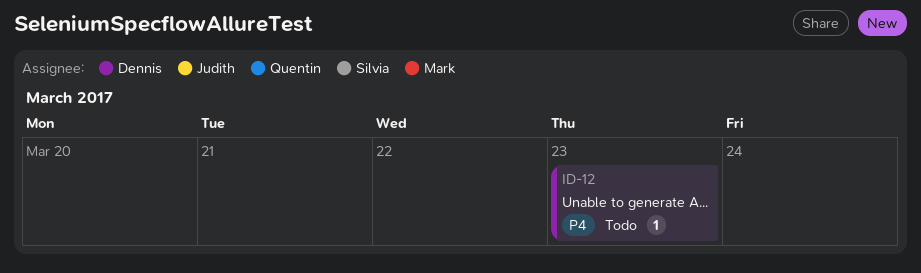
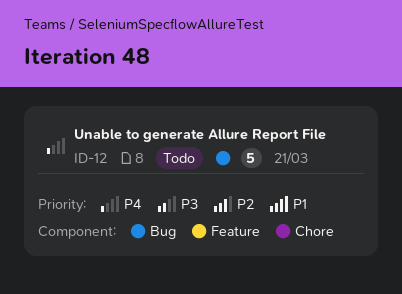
ID-12, estimate: 1 -> 5
ID-12, due: Mar 23 -> Mar 21

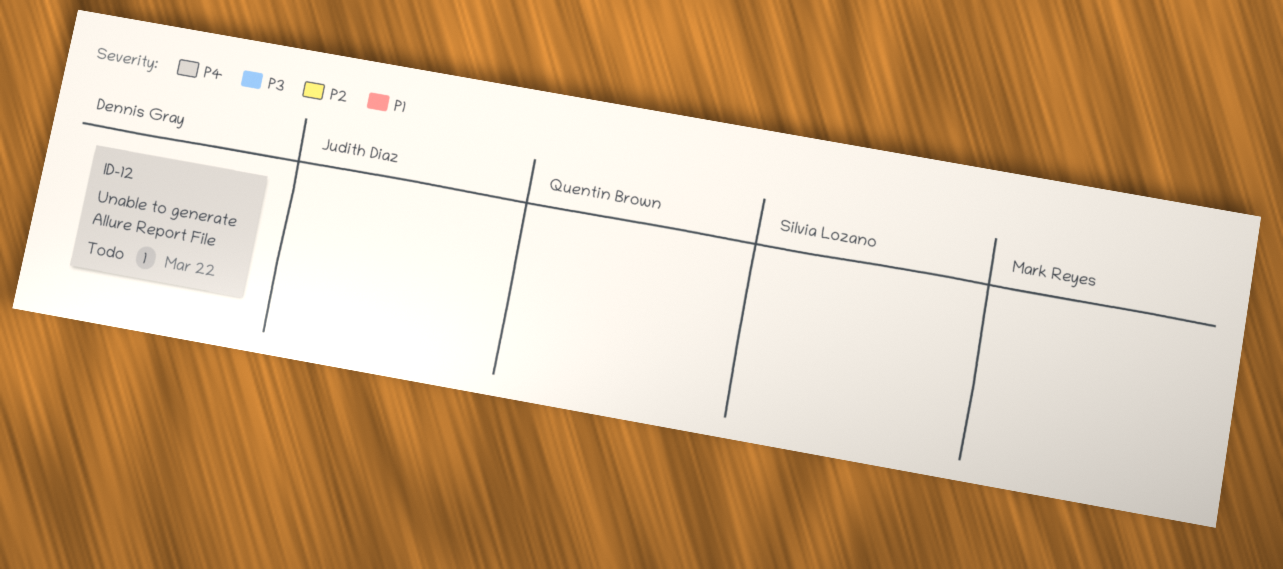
ID-12, estimate: 5 -> 1
ID-12, due: Mar 21 -> Mar 22

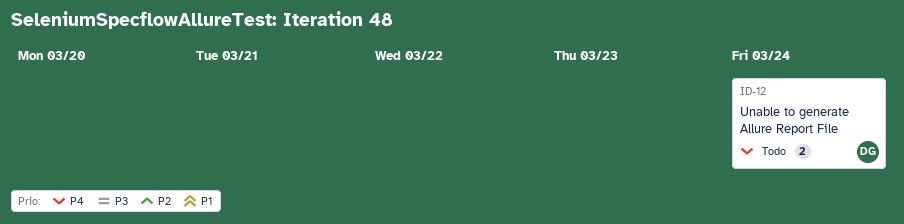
ID-12, estimate: 1 -> 2
ID-12, due: Mar 22 -> Mar 24

